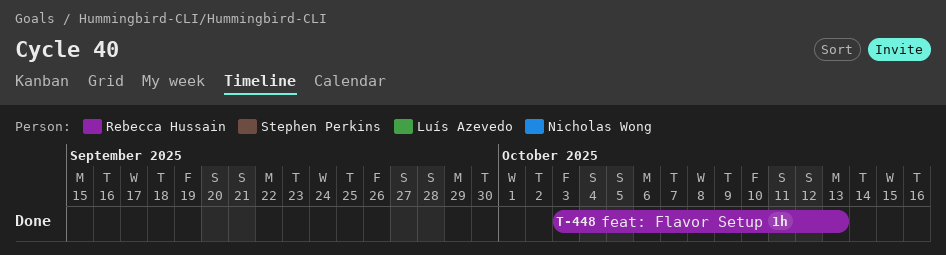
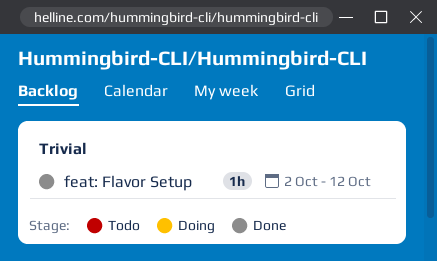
feat: Flavor Setup, start: Oct 3 -> Oct 2
feat: Flavor Setup, due: Oct 13 -> Oct 12

